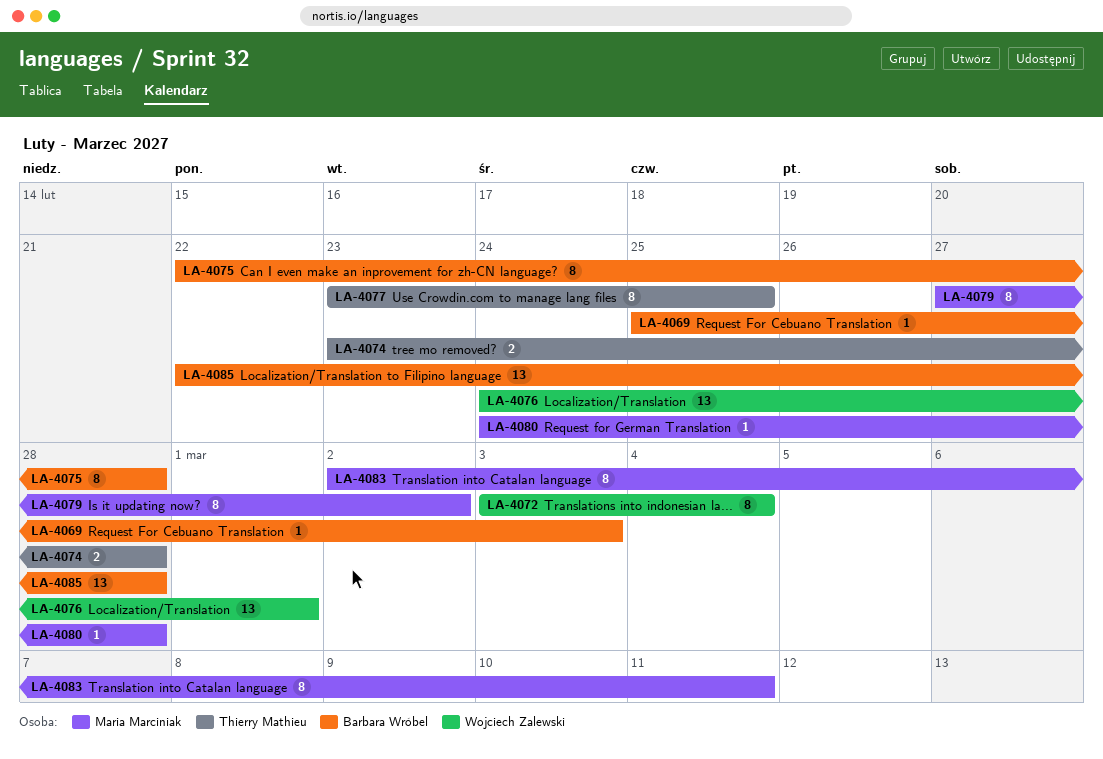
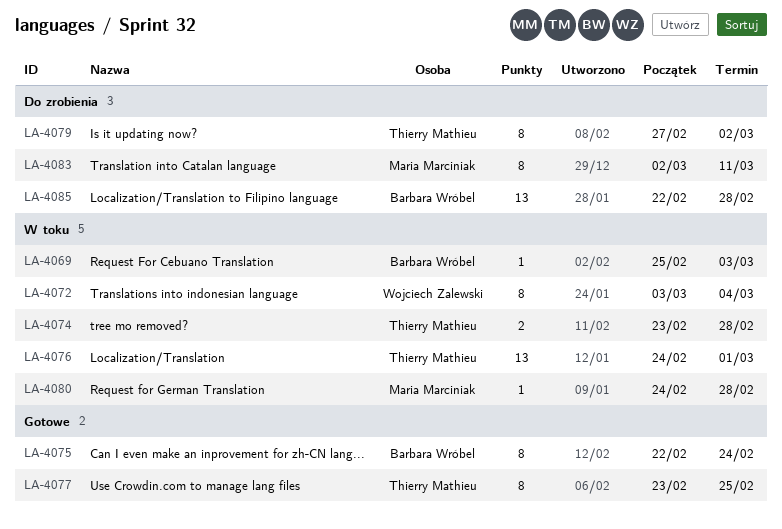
LA-4075, due: Feb 28 -> Feb 24
LA-4076, owner: Wojciech Zalewski -> Thierry Mathieu
LA-4079, owner: Maria Marciniak -> Thierry Mathieu

